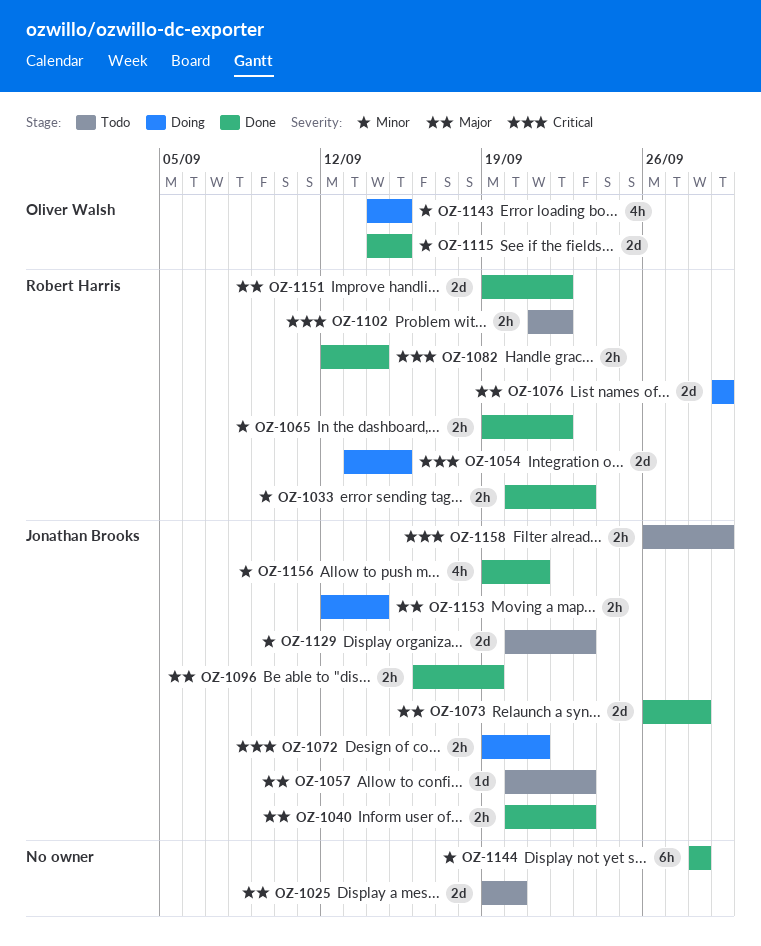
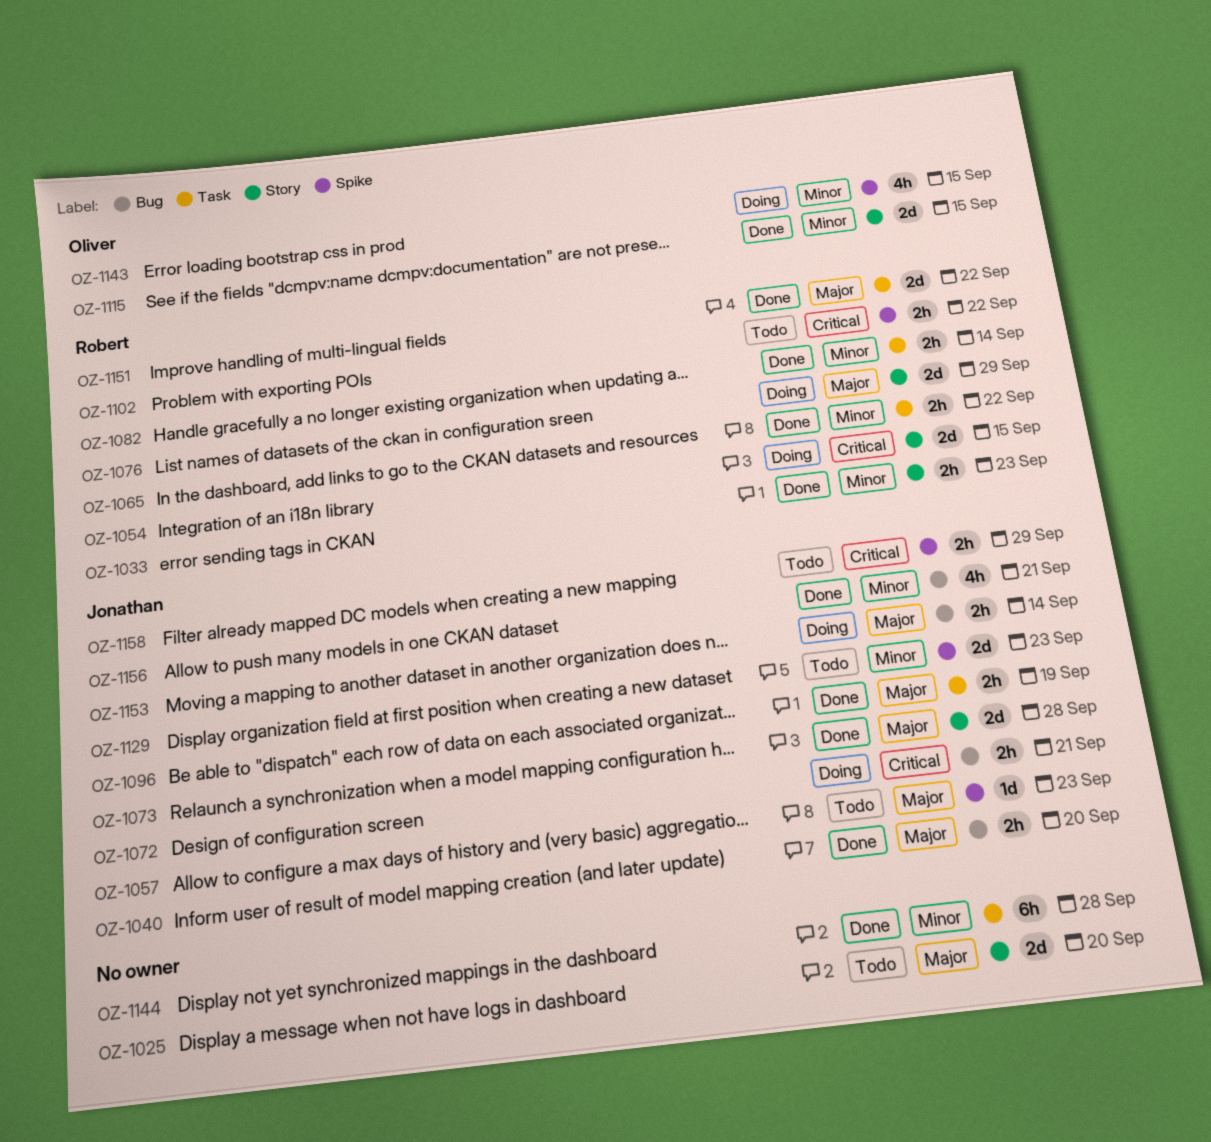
OZ-1040, due: Sep 23 -> Sep 20
OZ-1082, priority: Critical -> Minor

